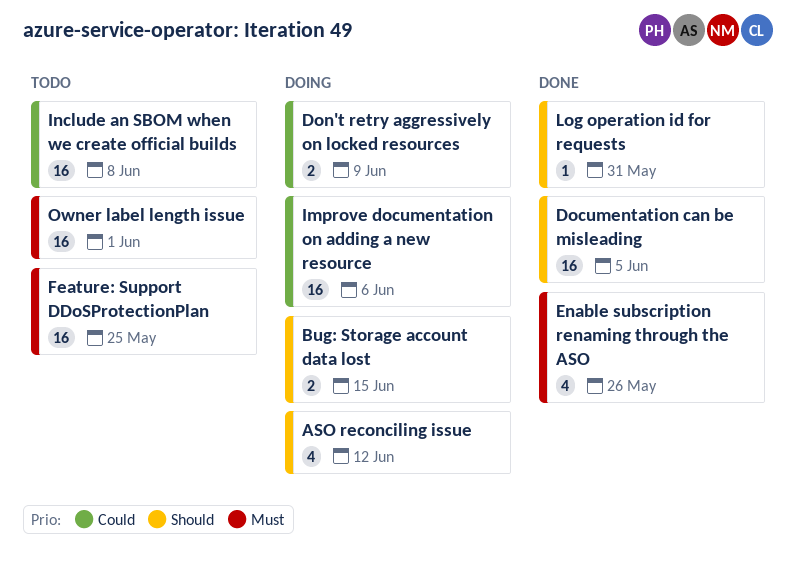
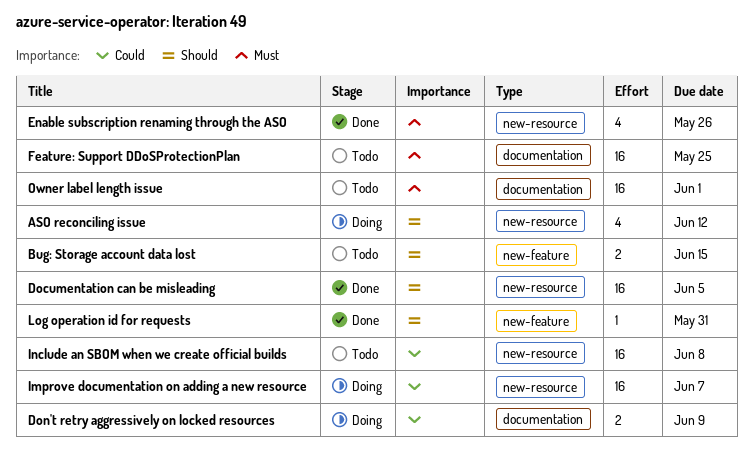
Bug: Storage account data lost, status: Doing -> Todo
Improve documentation on adding a new resource, due: Jun 6 -> Jun 7

